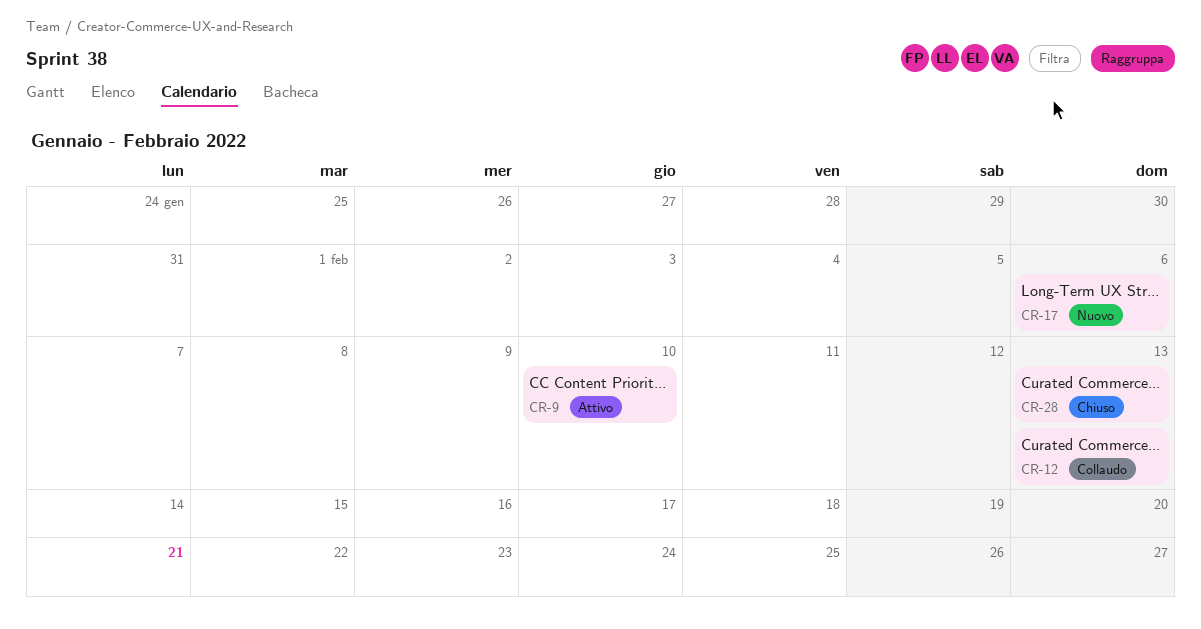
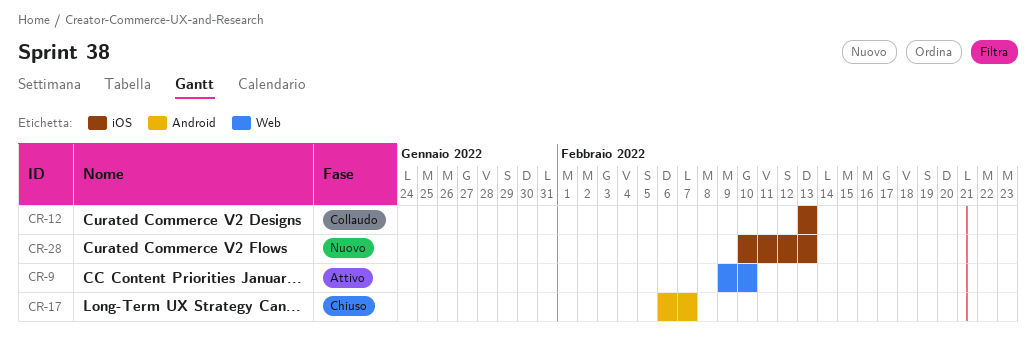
CR-17, status: Nuovo -> Chiuso
CR-17, due: Feb 6 -> Feb 7
CR-28, status: Chiuso -> Nuovo

